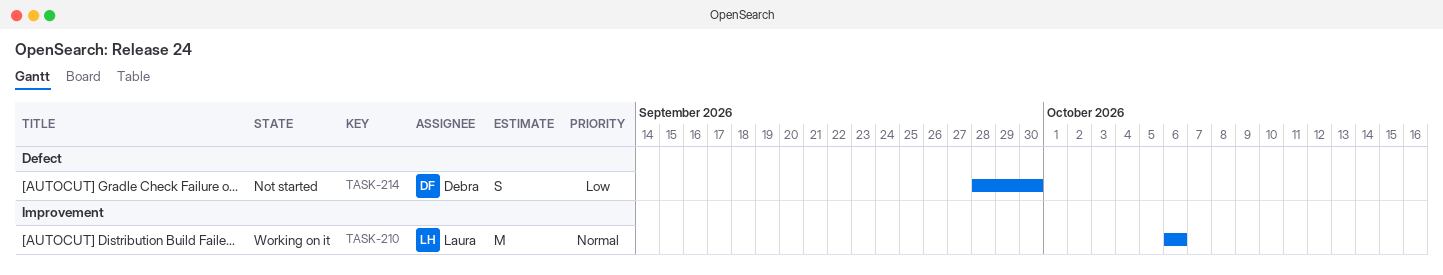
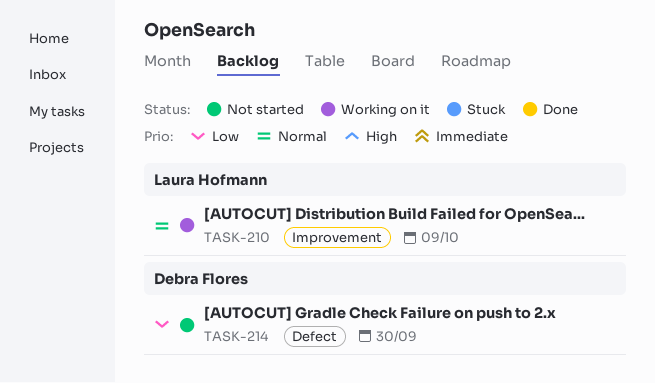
TASK-210, due: Oct 6 -> Oct 9

